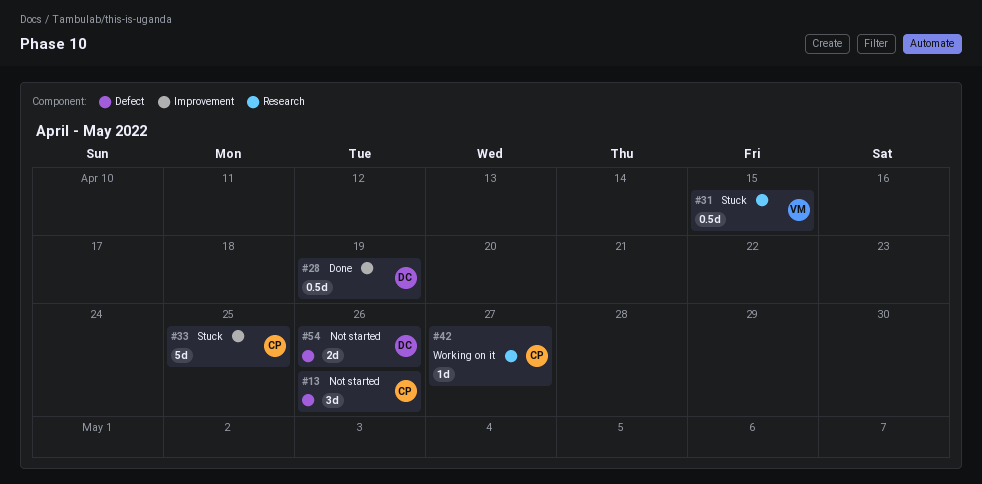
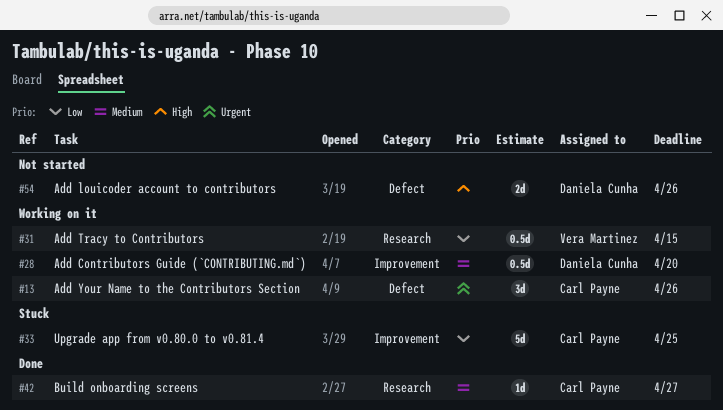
#13, status: Not started -> Working on it
#28, status: Done -> Working on it
#28, due: Apr 19 -> Apr 20
#31, status: Stuck -> Working on it
#42, status: Working on it -> Done

